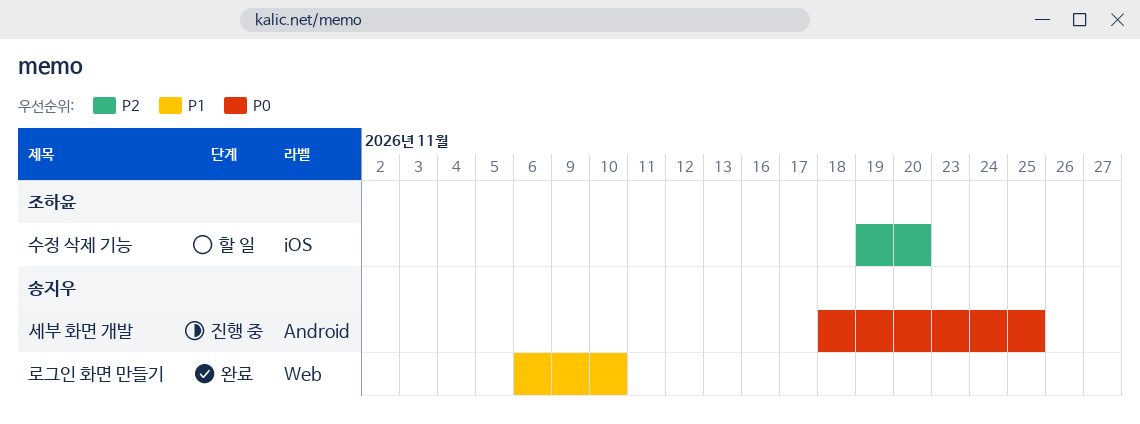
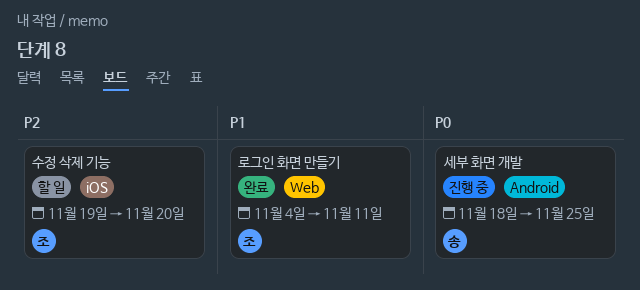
로그인 화면 만들기, owner: 송지우 -> 조하윤
로그인 화면 만들기, start: Nov 6 -> Nov 4
로그인 화면 만들기, due: Nov 10 -> Nov 11

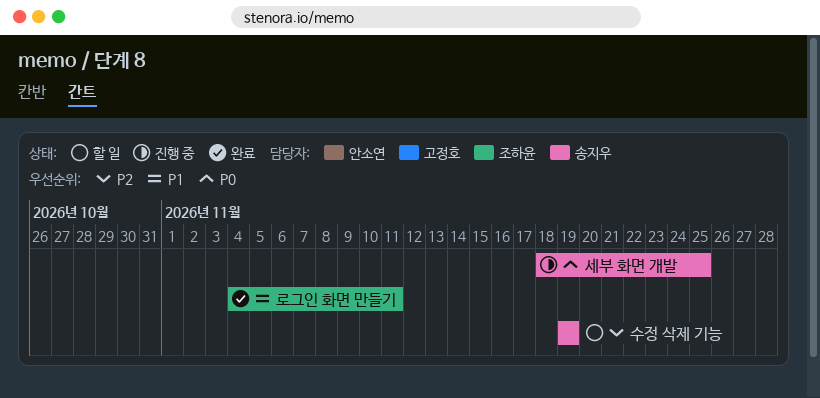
수정 삭제 기능, owner: 조하윤 -> 송지우
수정 삭제 기능, due: Nov 20 -> Nov 19

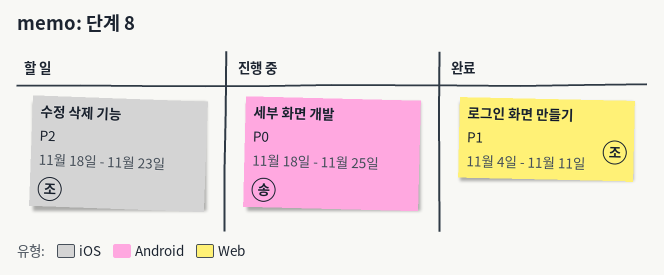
수정 삭제 기능, owner: 송지우 -> 조하윤
수정 삭제 기능, start: Nov 19 -> Nov 18
수정 삭제 기능, due: Nov 19 -> Nov 23

